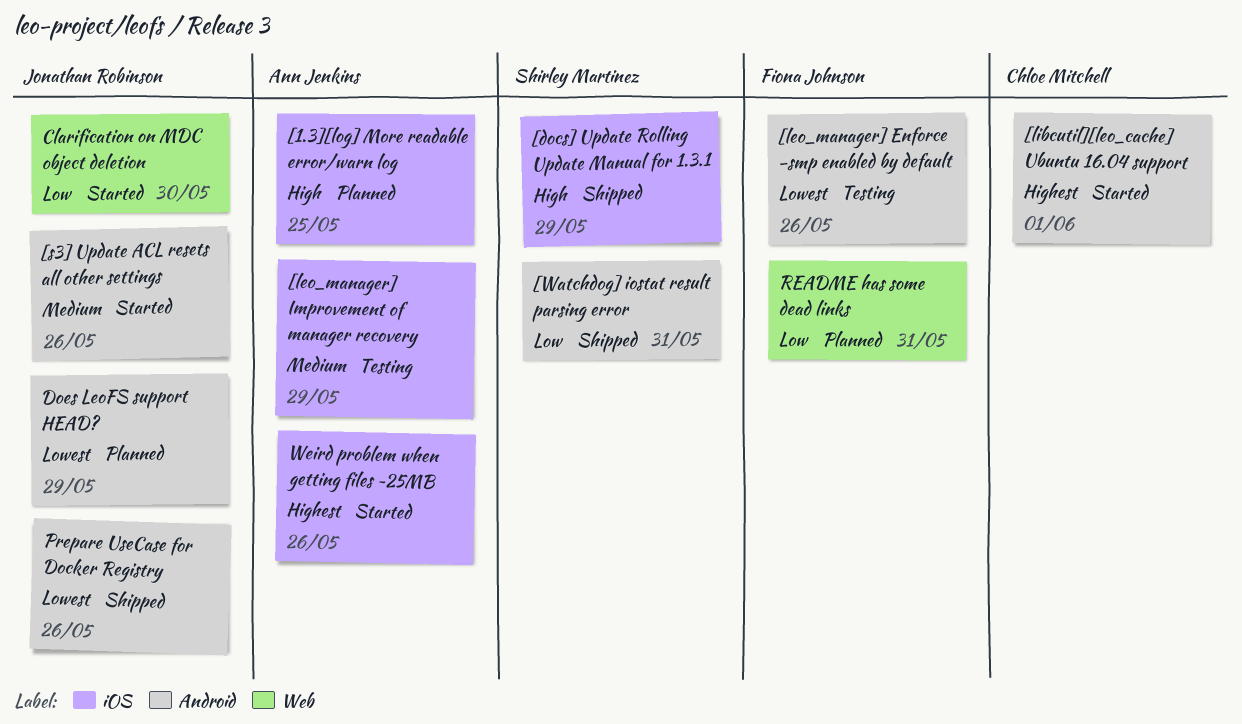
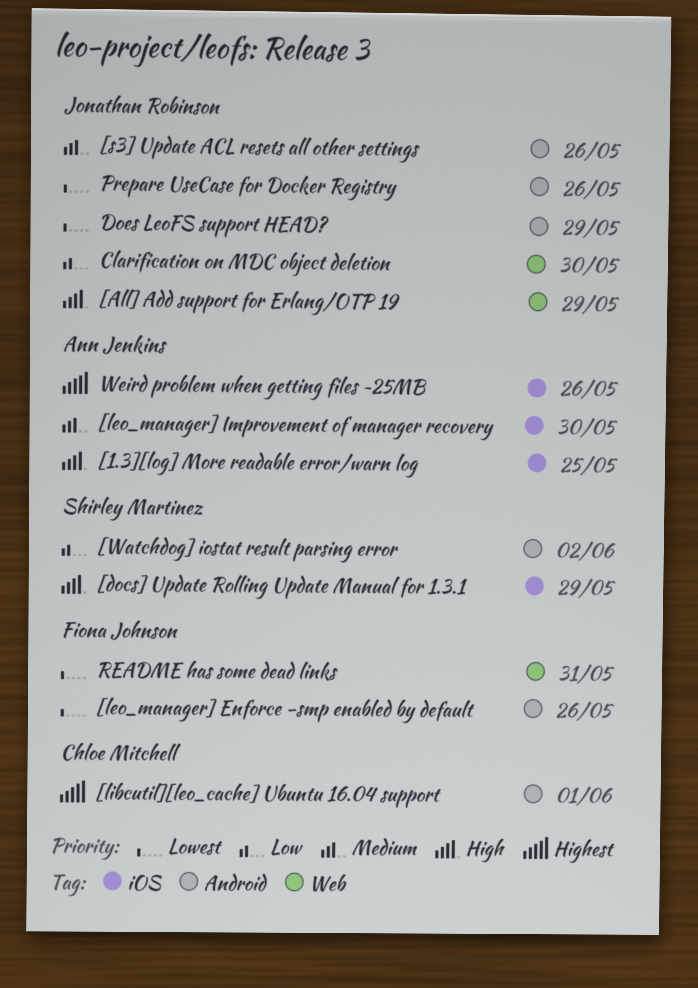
[All] Add support for Erlang/OTP 19: none -> present
[leo_manager] Improvement of manager recovery, due: May 29 -> May 30
[Watchdog] iostat result parsing error, due: May 31 -> Jun 2
README has some dead links, priority: Low -> Lowest

